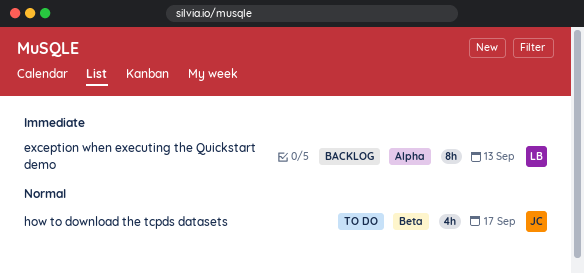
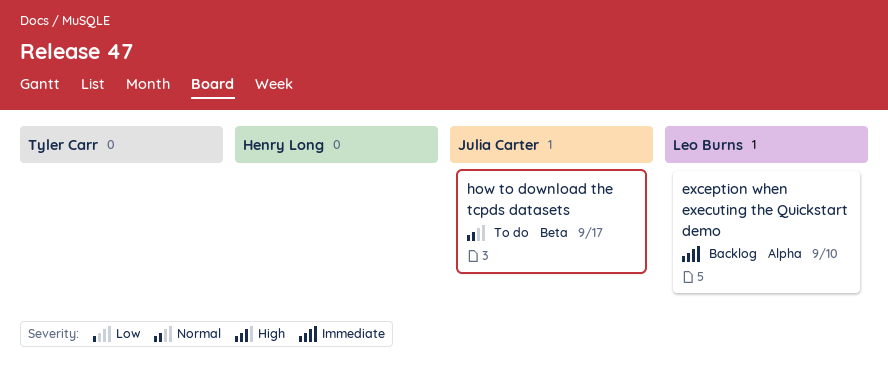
exception when executing the Quickstart demo, due: Sep 13 -> Sep 10

